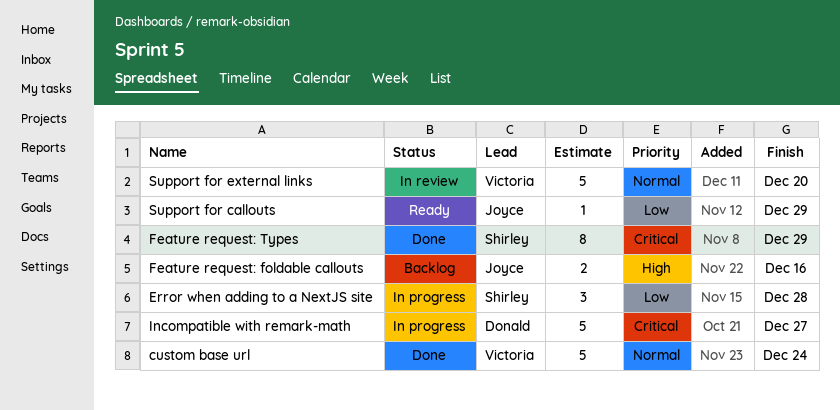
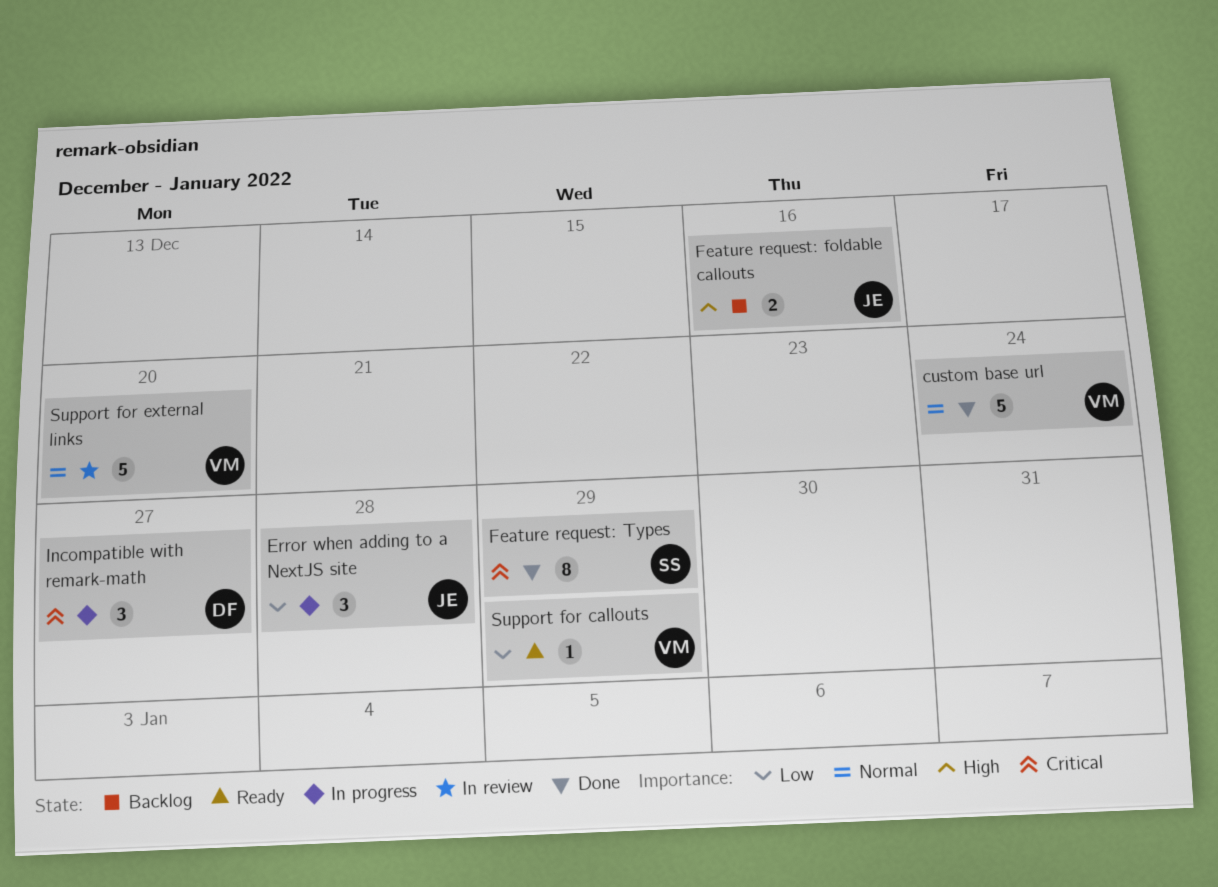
Error when adding to a NextJS site, owner: Shirley -> Joyce
Incompatible with remark-math, estimate: 5 -> 3
Support for callouts, owner: Joyce -> Victoria

